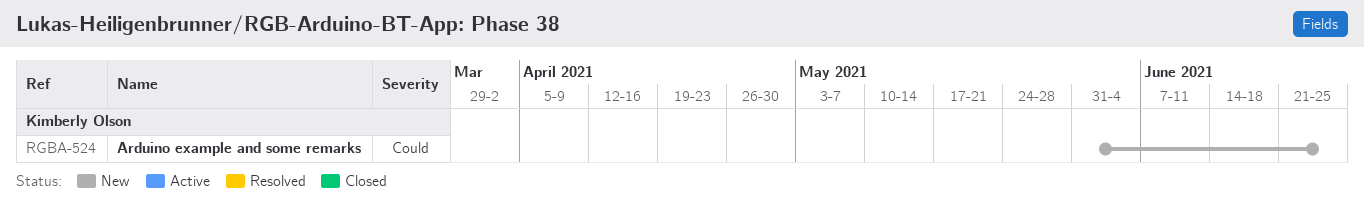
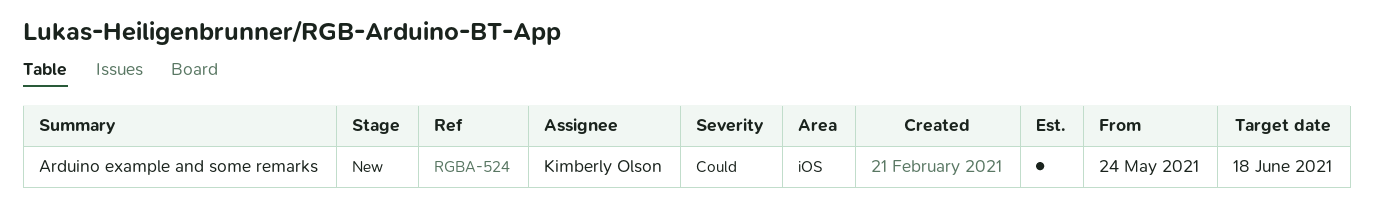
RGBA-524, start: May 31 -> May 24
RGBA-524, due: Jun 25 -> Jun 18

